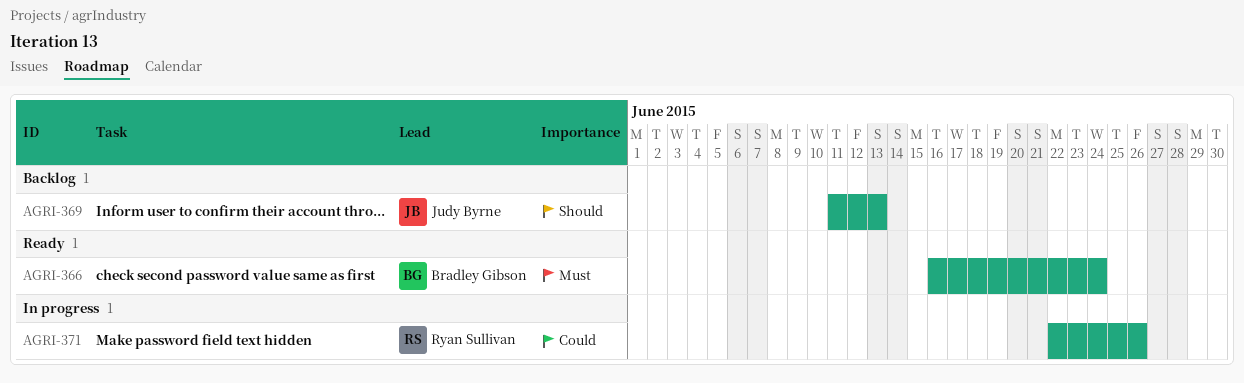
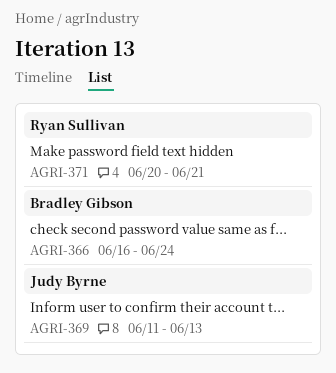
AGRI-371, start: Jun 22 -> Jun 20
AGRI-371, due: Jun 26 -> Jun 21

